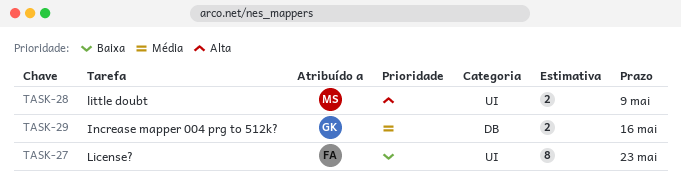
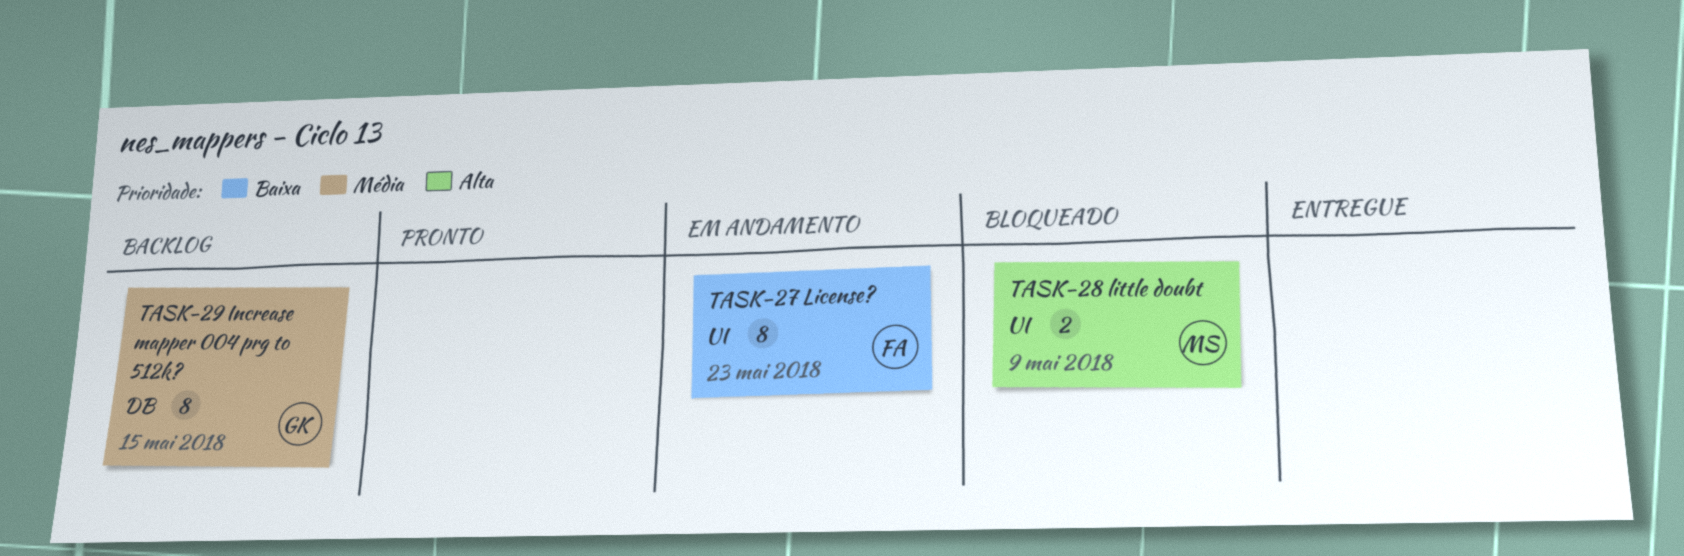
TASK-29, estimate: 2 -> 8
TASK-29, due: May 16 -> May 15

